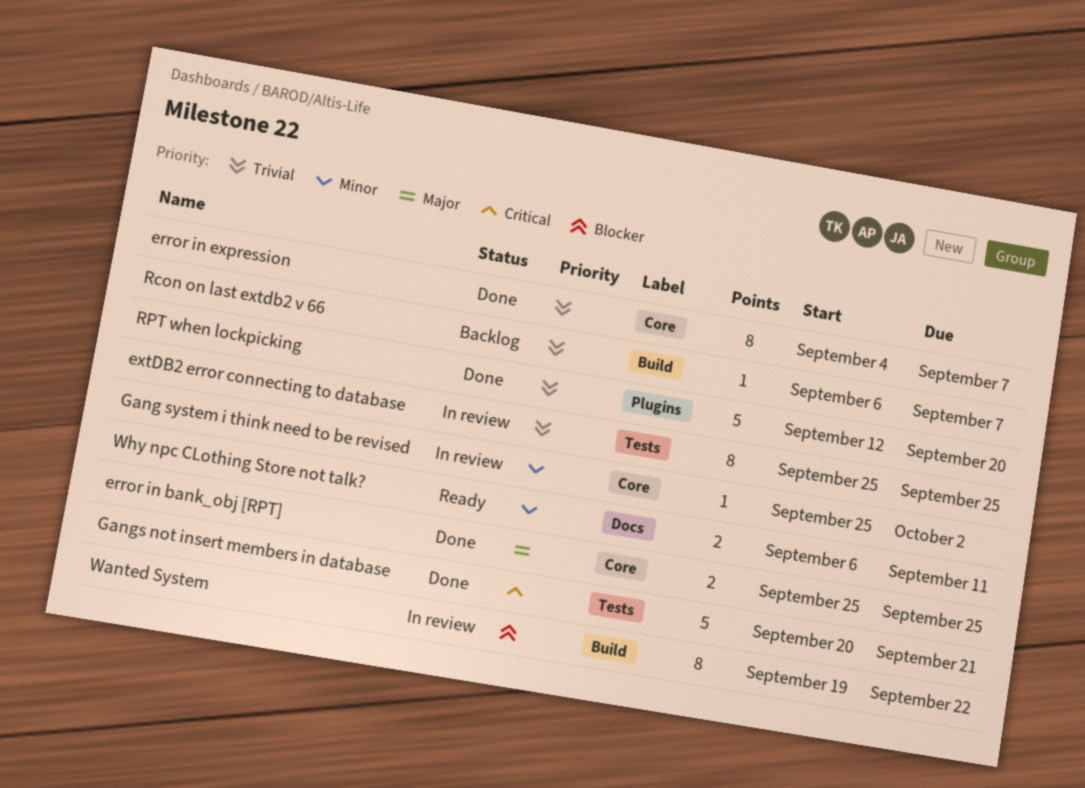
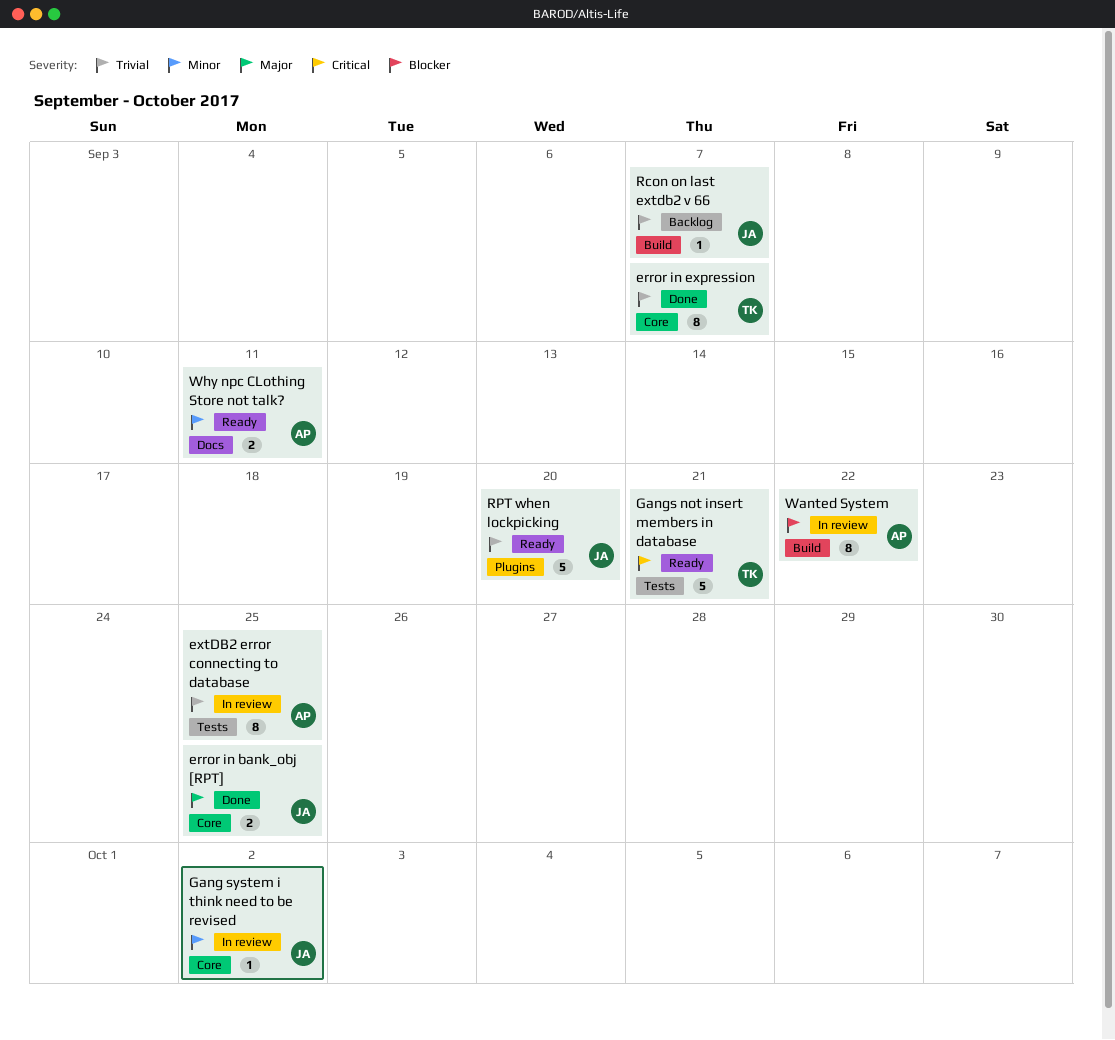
Gangs not insert members in database, status: Done -> Ready
RPT when lockpicking, status: Done -> Ready

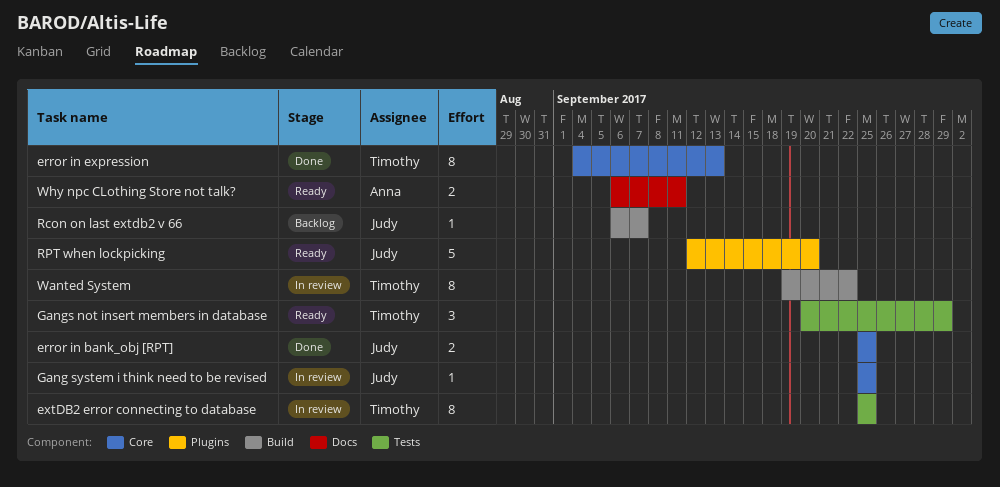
error in expression, due: Sep 7 -> Sep 13
extDB2 error connecting to database, owner: Anna -> Timothy
Gang system i think need to be revised, due: Oct 2 -> Sep 25
Gangs not insert members in database, estimate: 5 -> 3
Gangs not insert members in database, due: Sep 21 -> Sep 29
Wanted System, owner: Anna -> Timothy

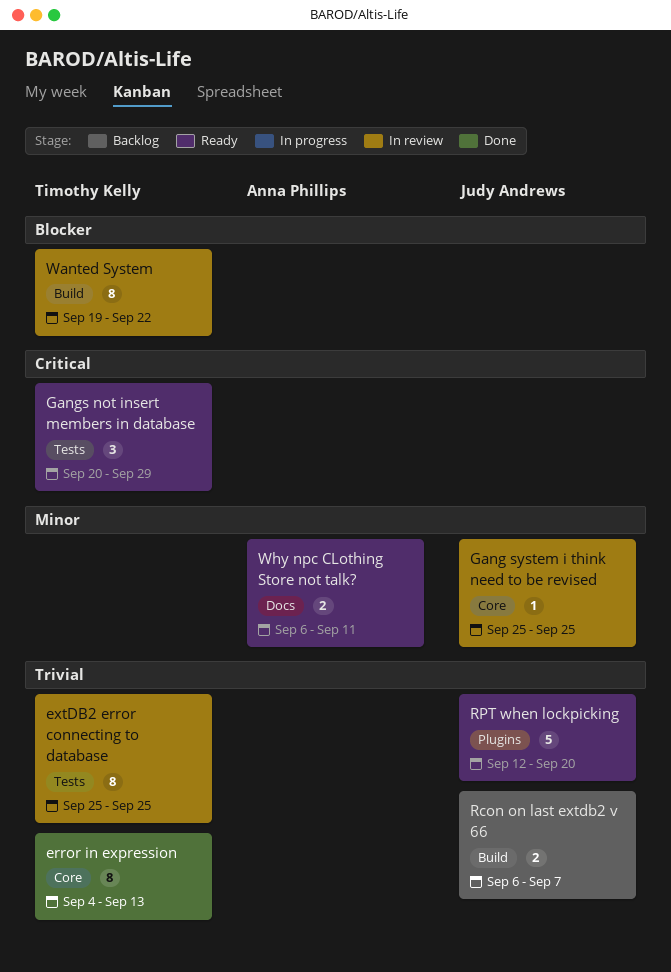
error in bank_obj [RPT]: present -> none
Rcon on last extdb2 v 66, estimate: 1 -> 2

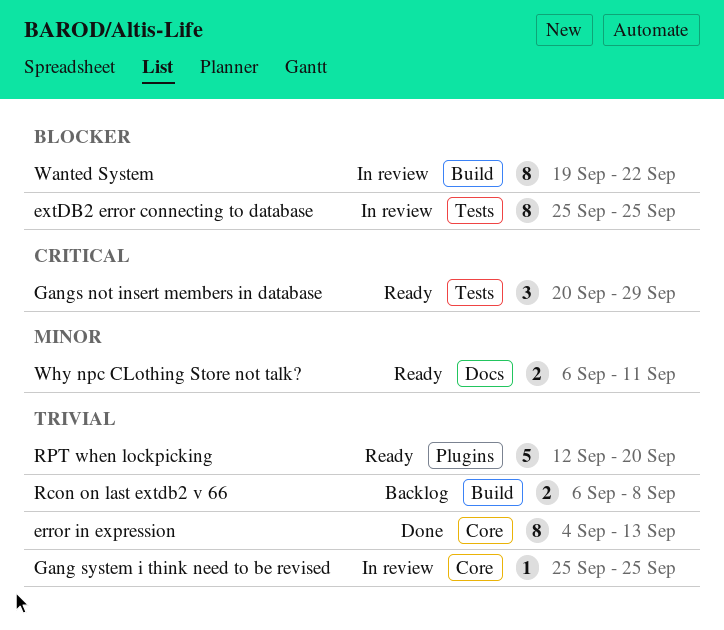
extDB2 error connecting to database, priority: Trivial -> Blocker
Gang system i think need to be revised, priority: Minor -> Trivial
Rcon on last extdb2 v 66, due: Sep 7 -> Sep 8

